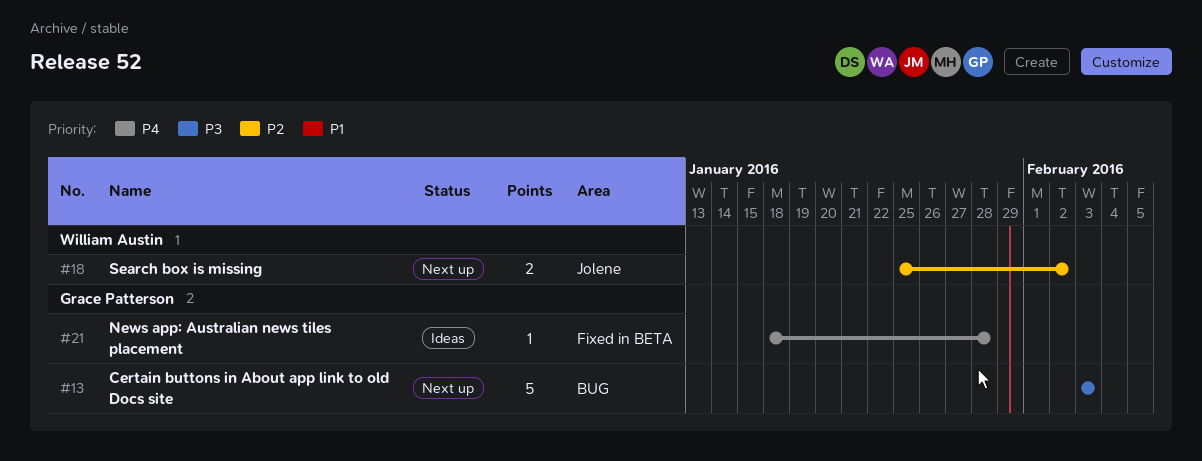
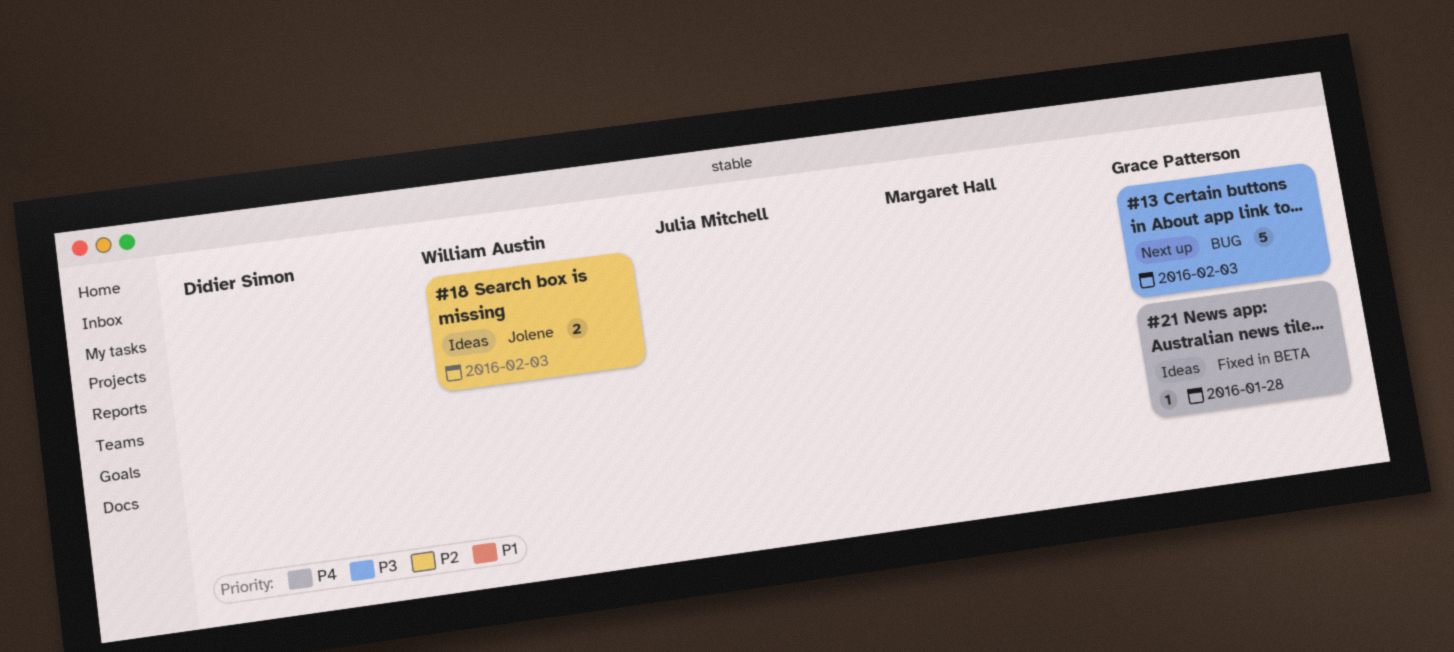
#18, status: Next up -> Ideas
#18, due: Feb 2 -> Feb 3

